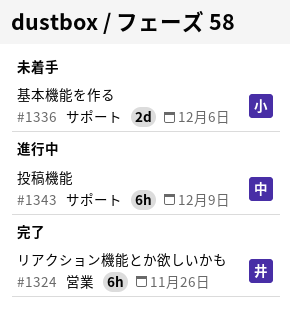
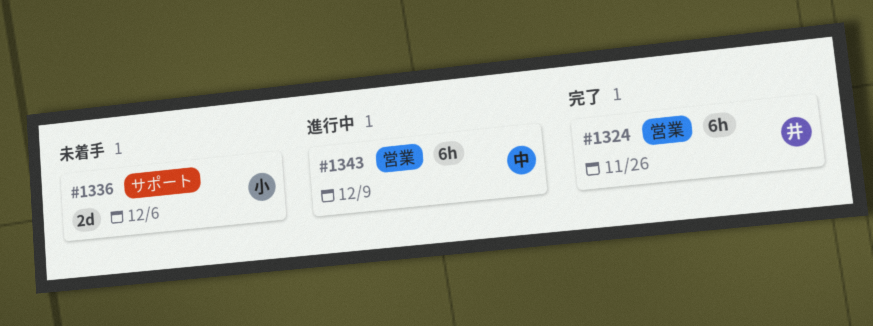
#1343, label: サポート -> 営業

